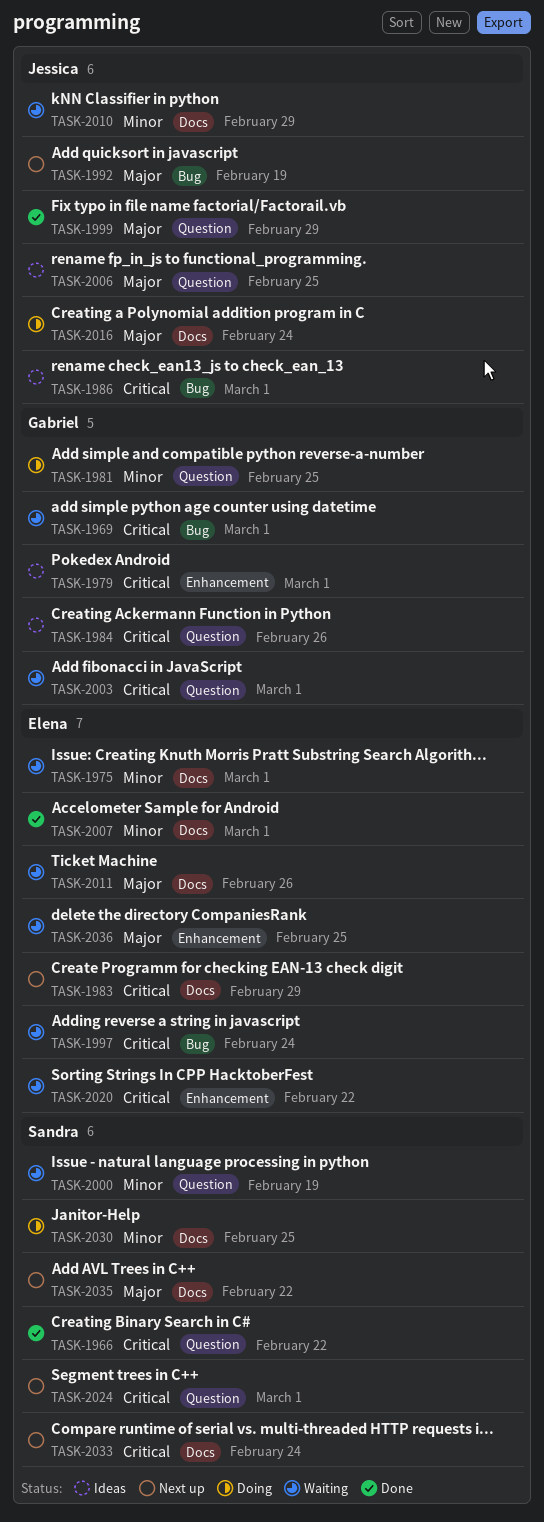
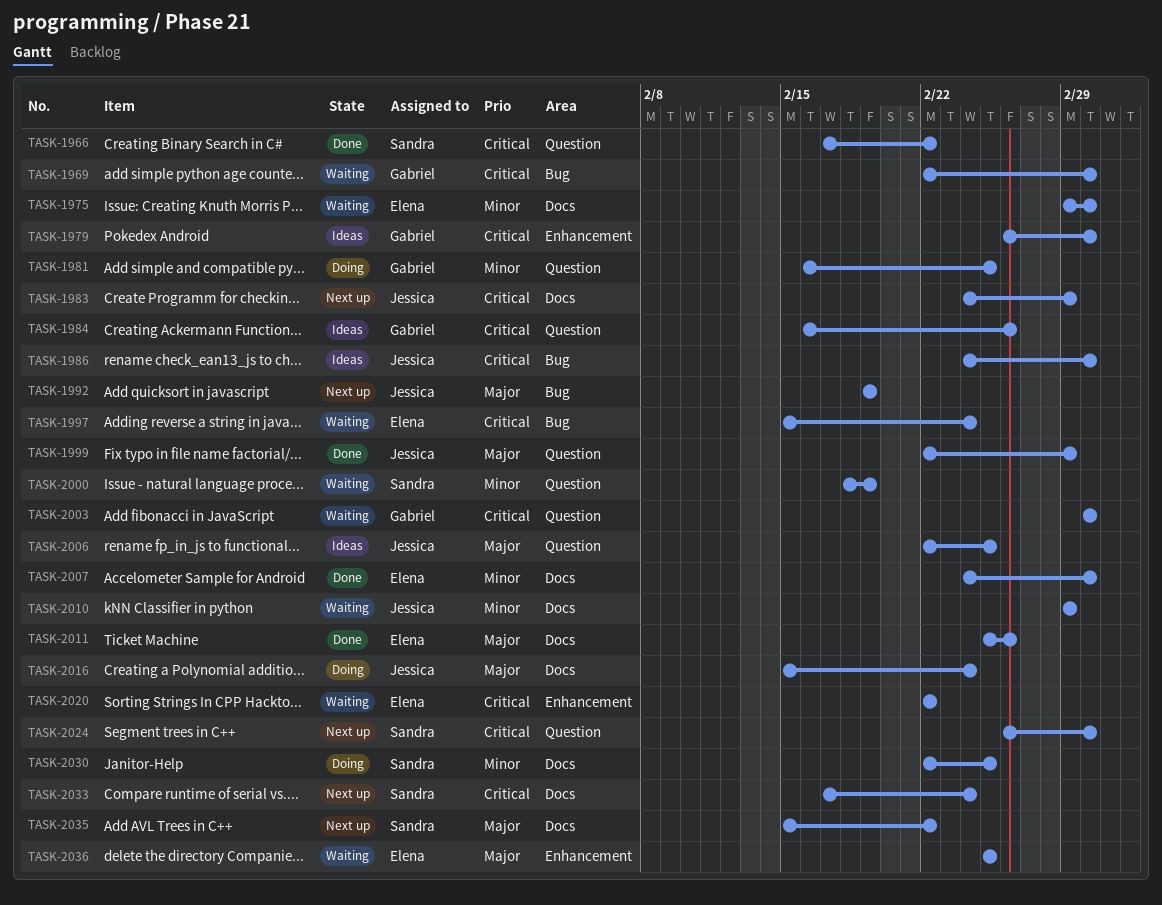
TASK-1983, owner: Elena -> Jessica
TASK-2011, status: Waiting -> Done

